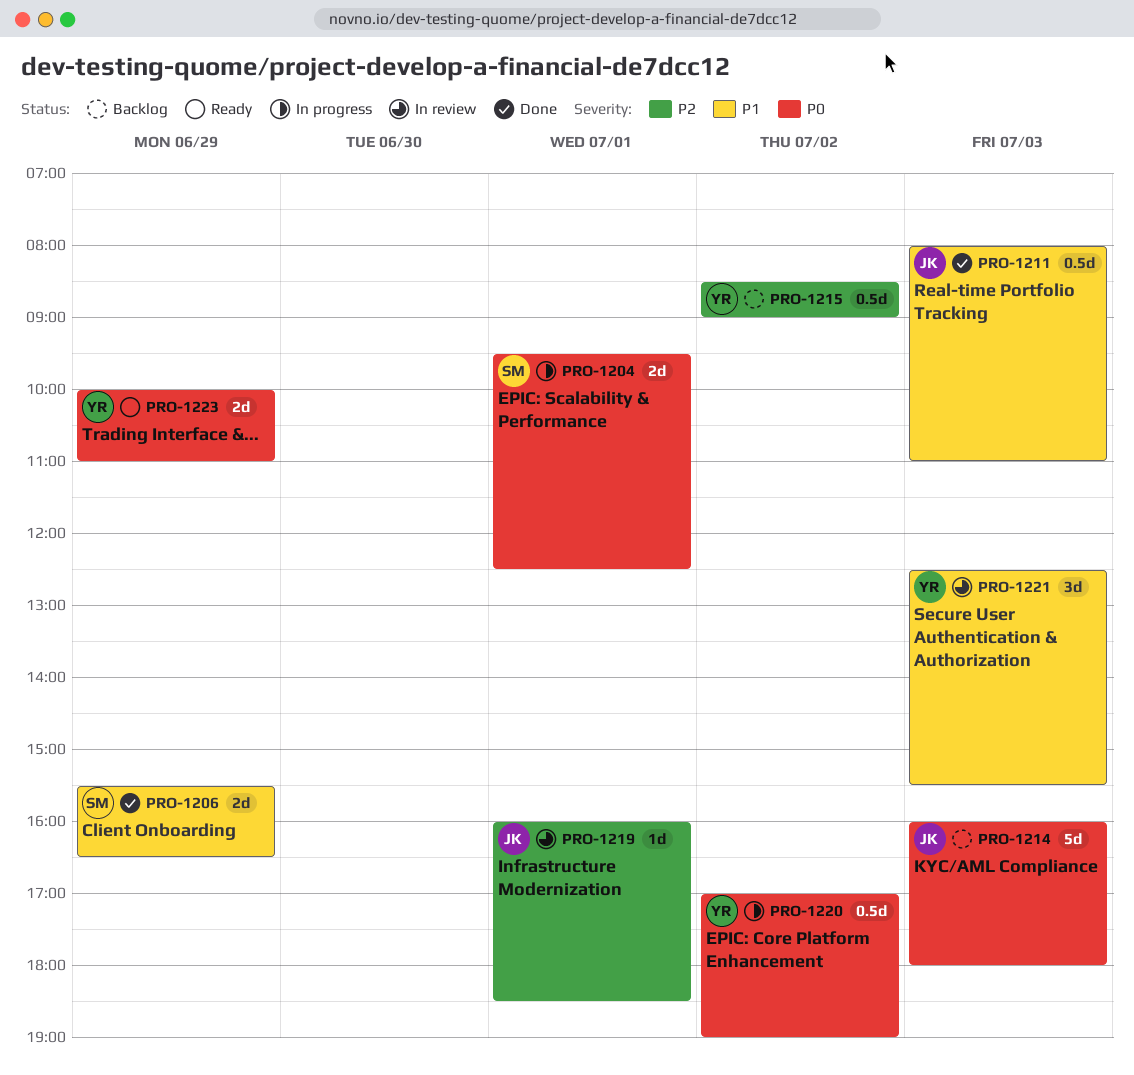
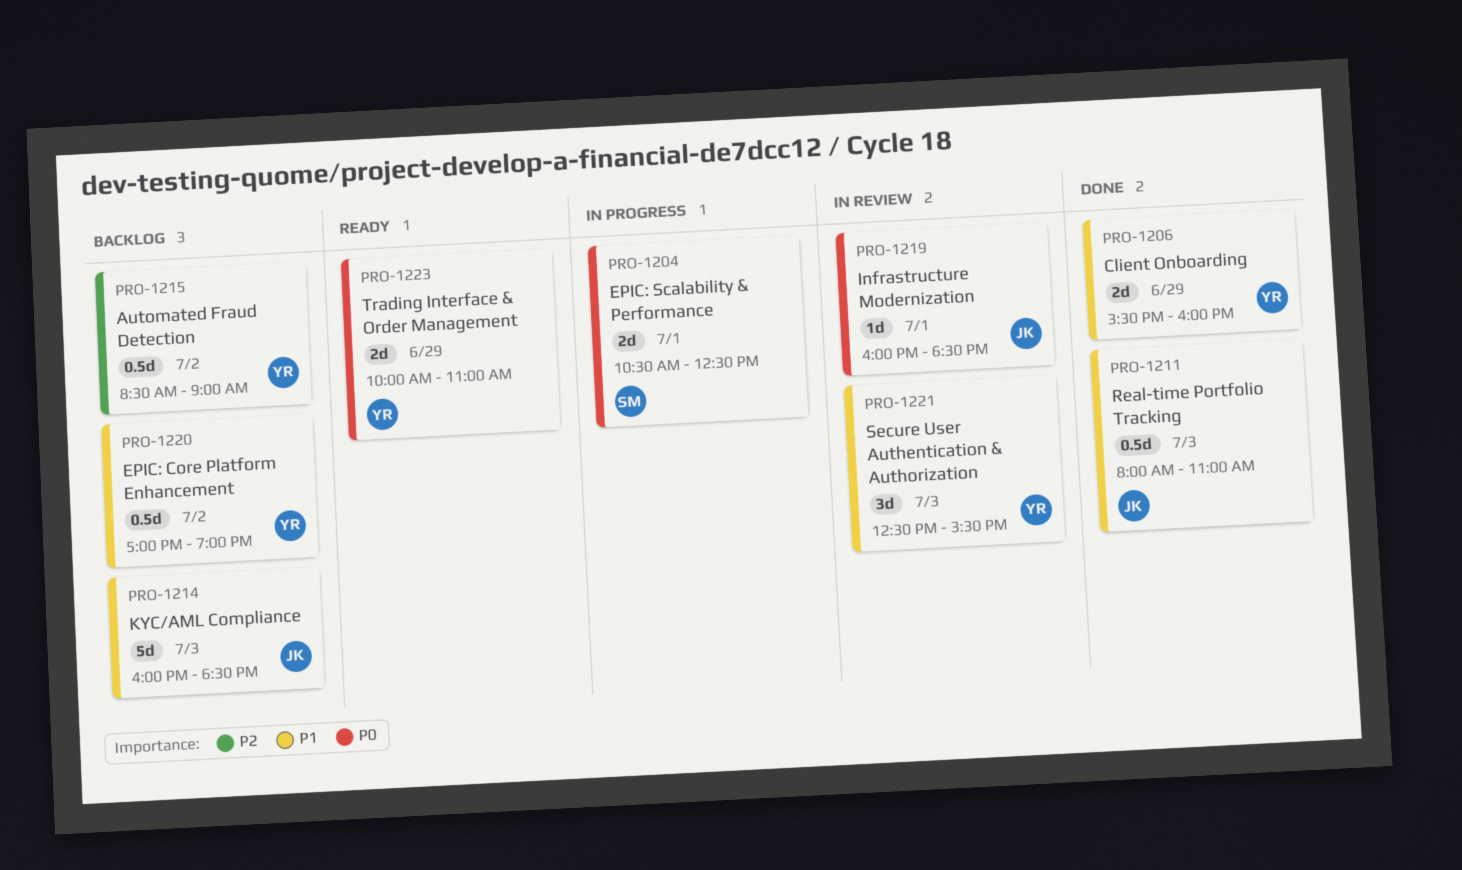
PRO-1204, begins: 09:30 -> 10:30
PRO-1206, owner: SM -> YR
PRO-1206, ends: 16:30 -> 16:00
PRO-1214, priority: P0 -> P1
PRO-1214, ends: 18:00 -> 18:30
PRO-1219, priority: P2 -> P0
PRO-1220, status: In progress -> Backlog
PRO-1220, priority: P0 -> P1

